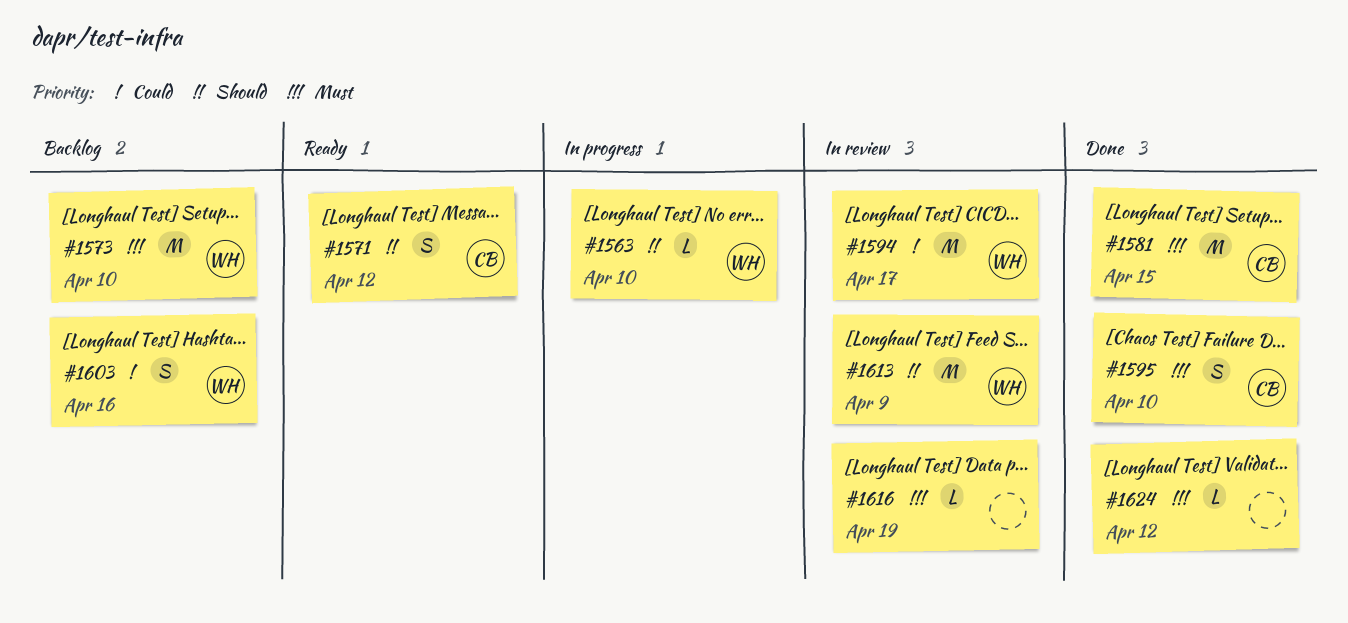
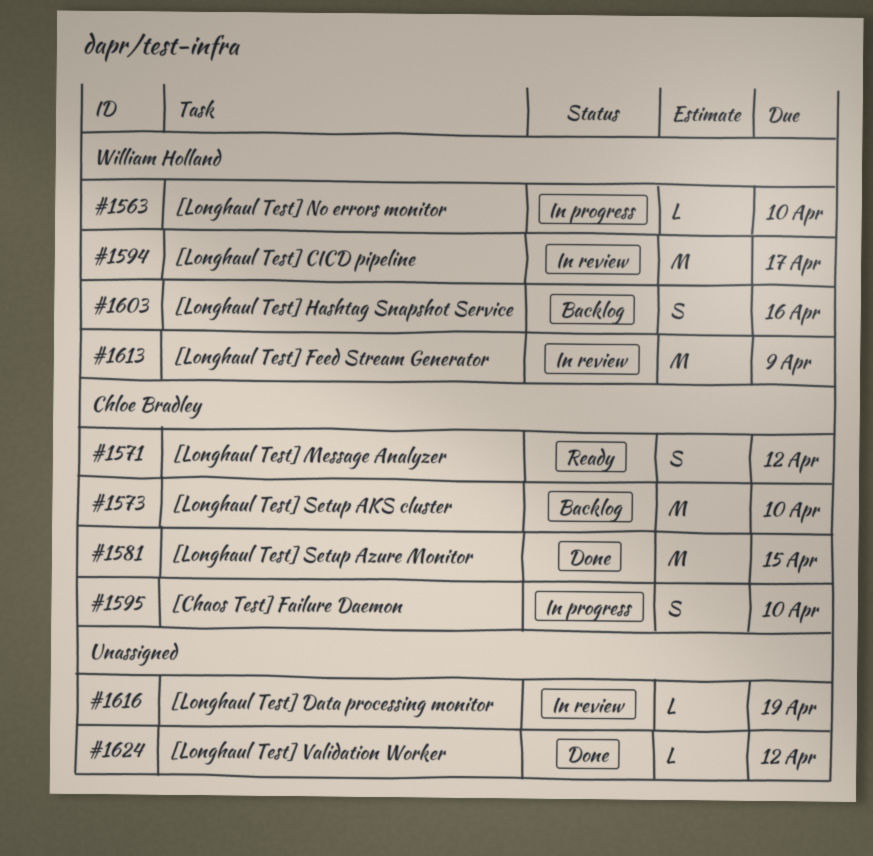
#1573, owner: William Holland -> Chloe Bradley
#1595, status: Done -> In progress

